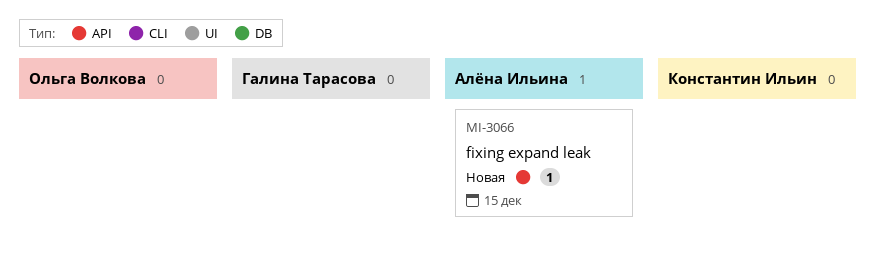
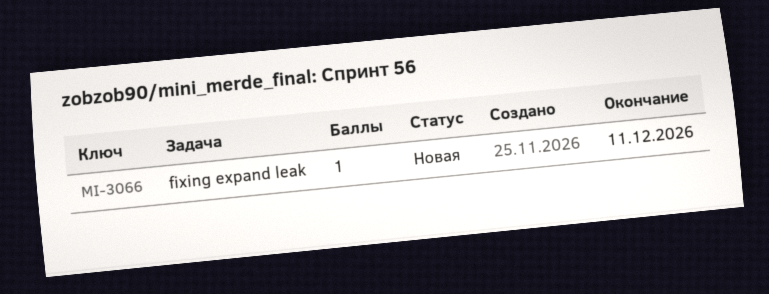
MI-3066, due: Dec 15 -> Dec 11

